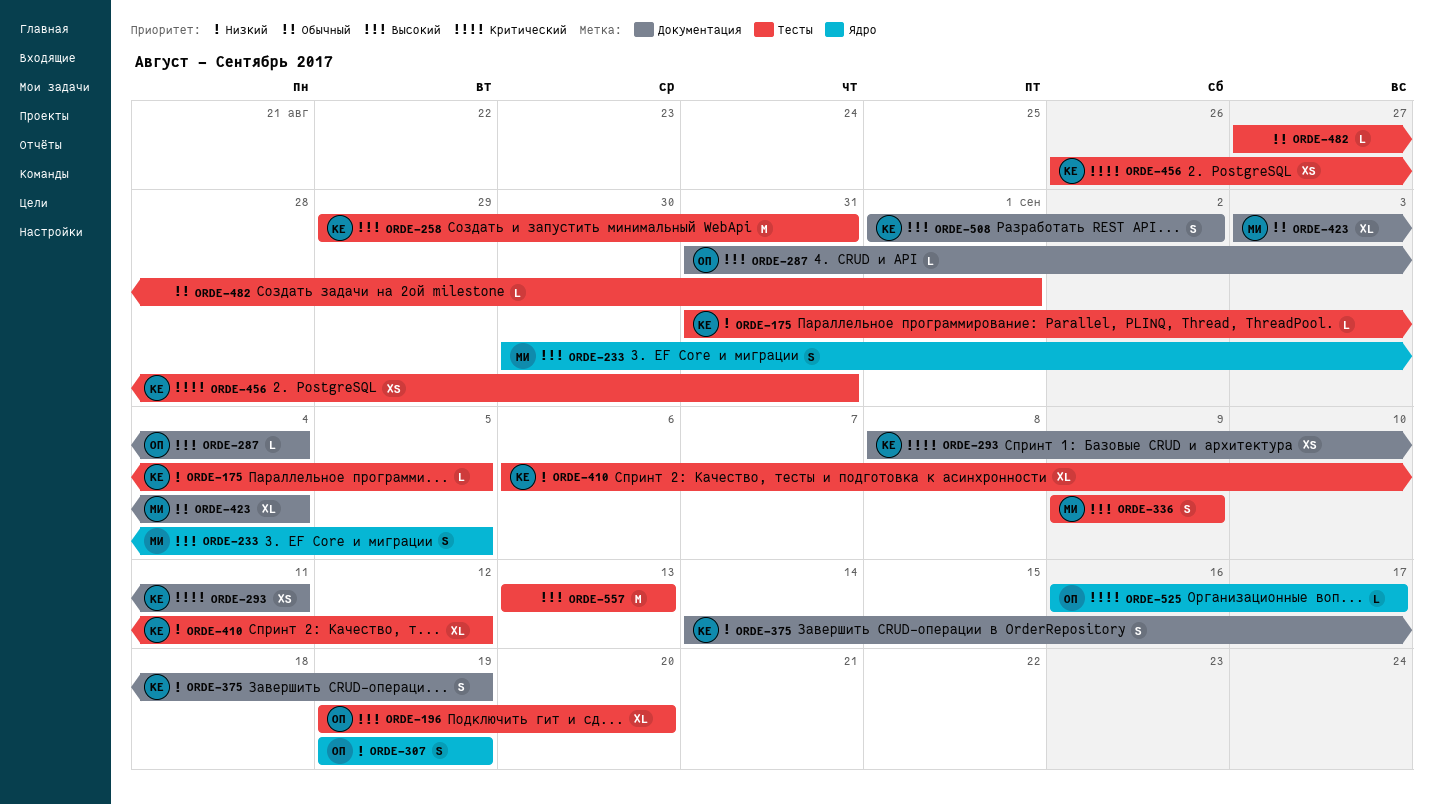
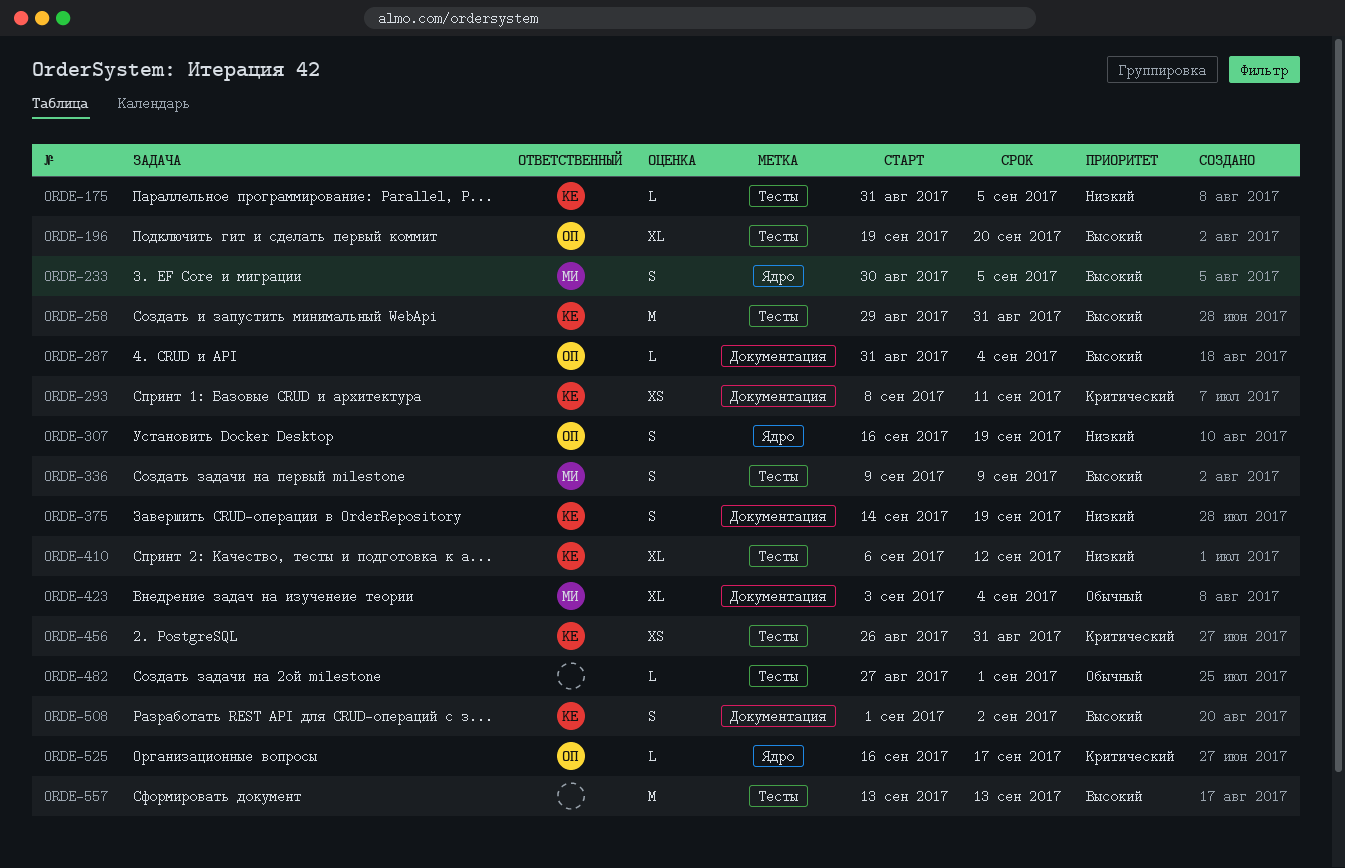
ORDE-307, start: Sep 19 -> Sep 16

